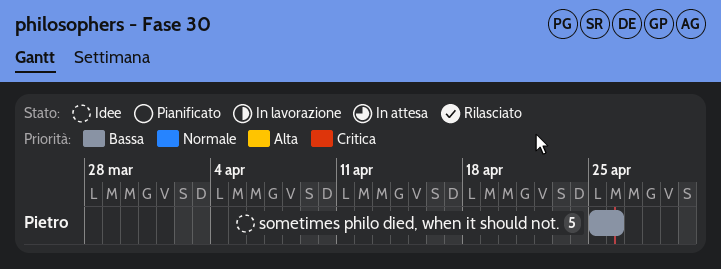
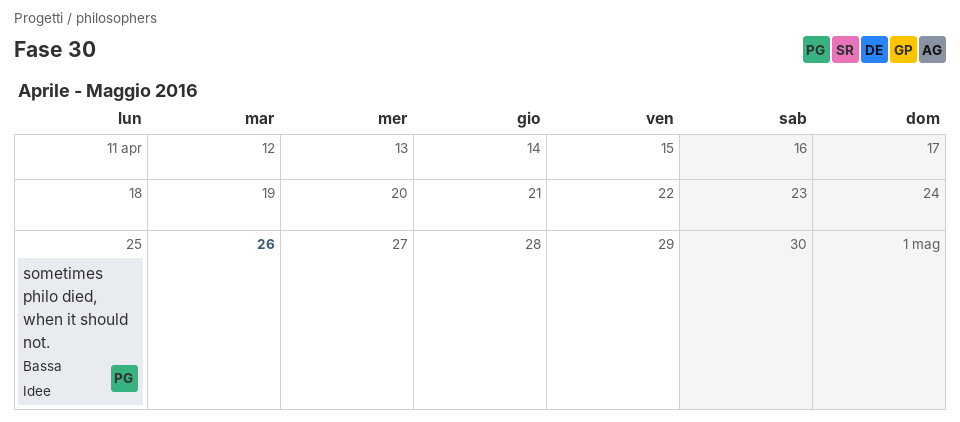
sometimes philo died, when it should not., due: Apr 26 -> Apr 25

